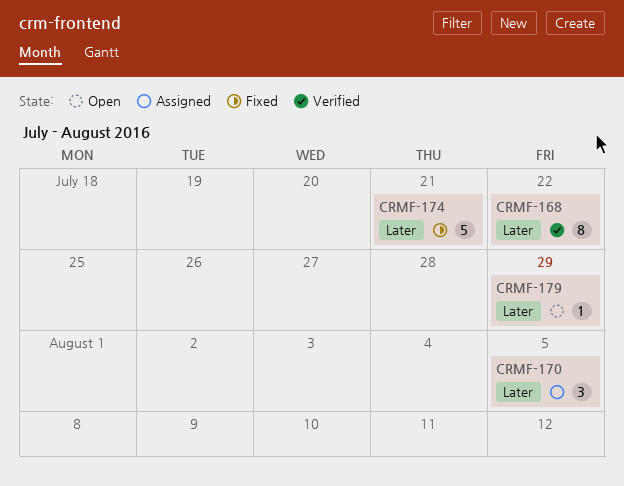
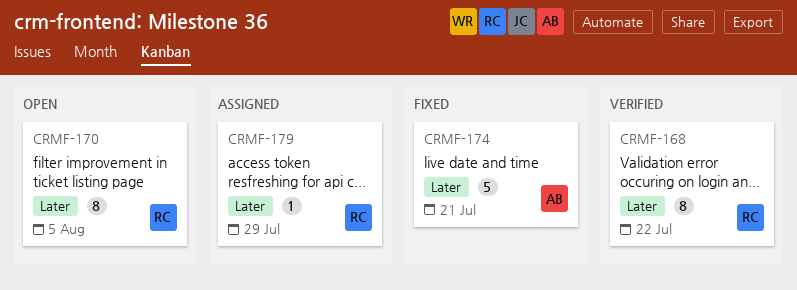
CRMF-170, status: Assigned -> Open
CRMF-170, estimate: 3 -> 8
CRMF-179, status: Open -> Assigned

